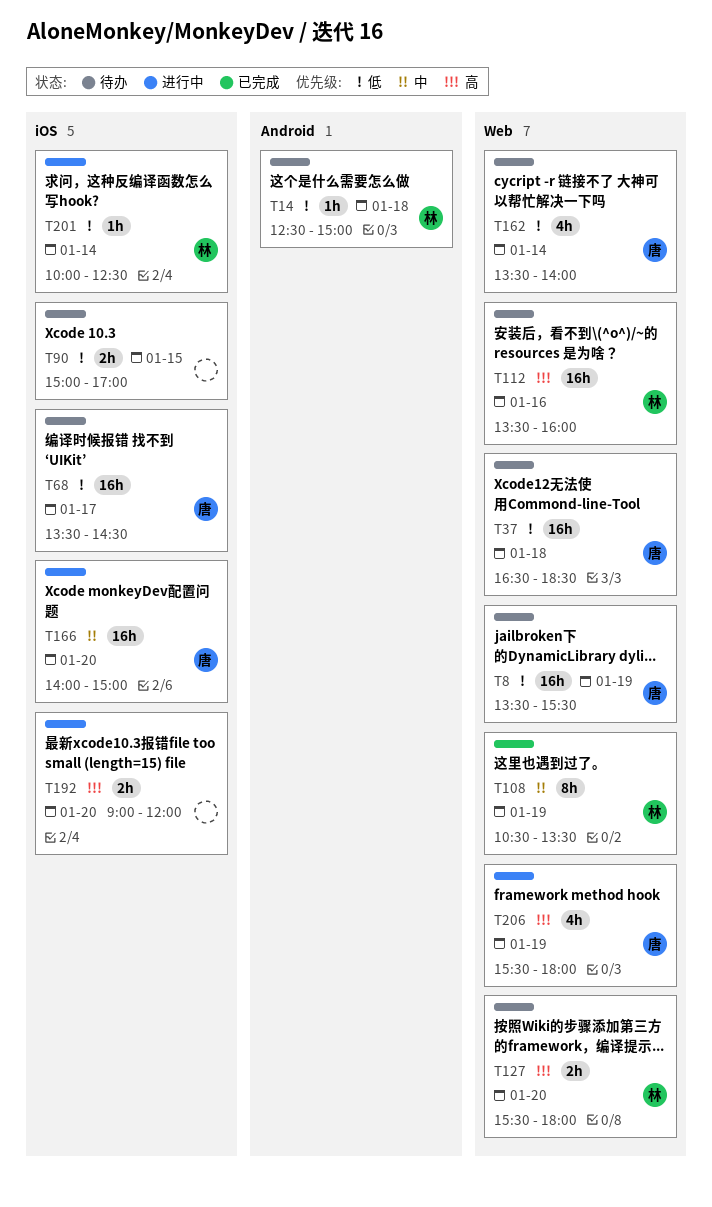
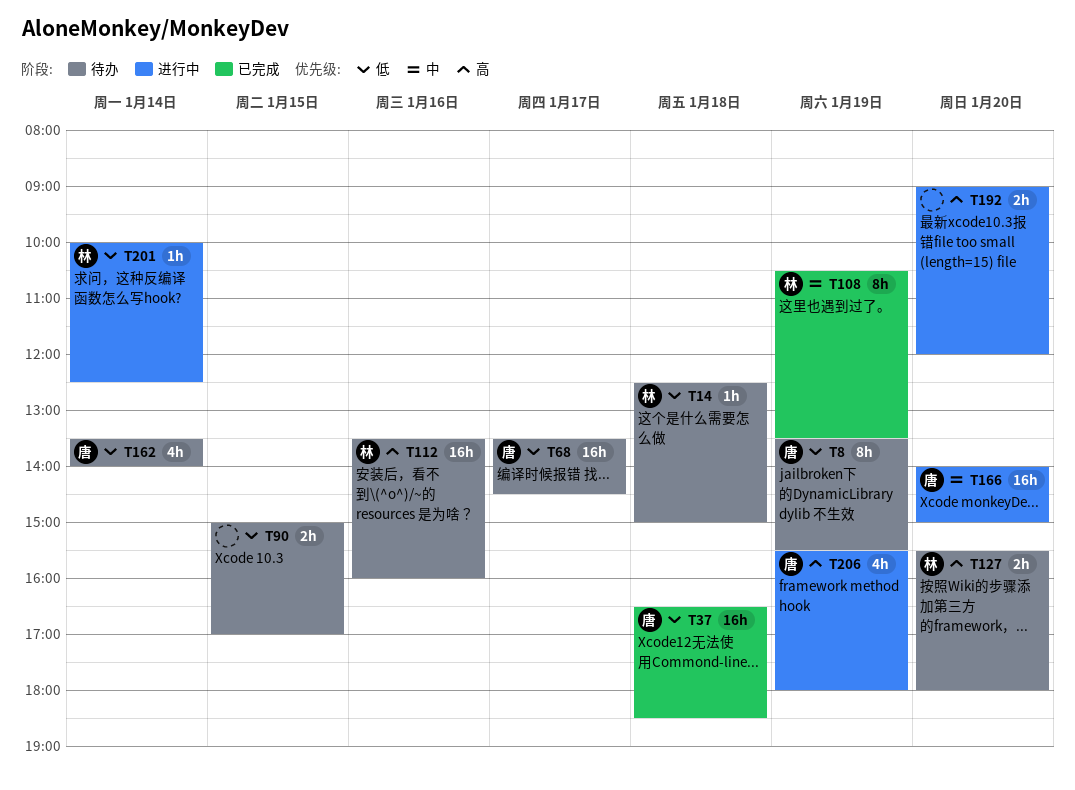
T8, estimate: 16h -> 8h
T37, status: 待办 -> 已完成

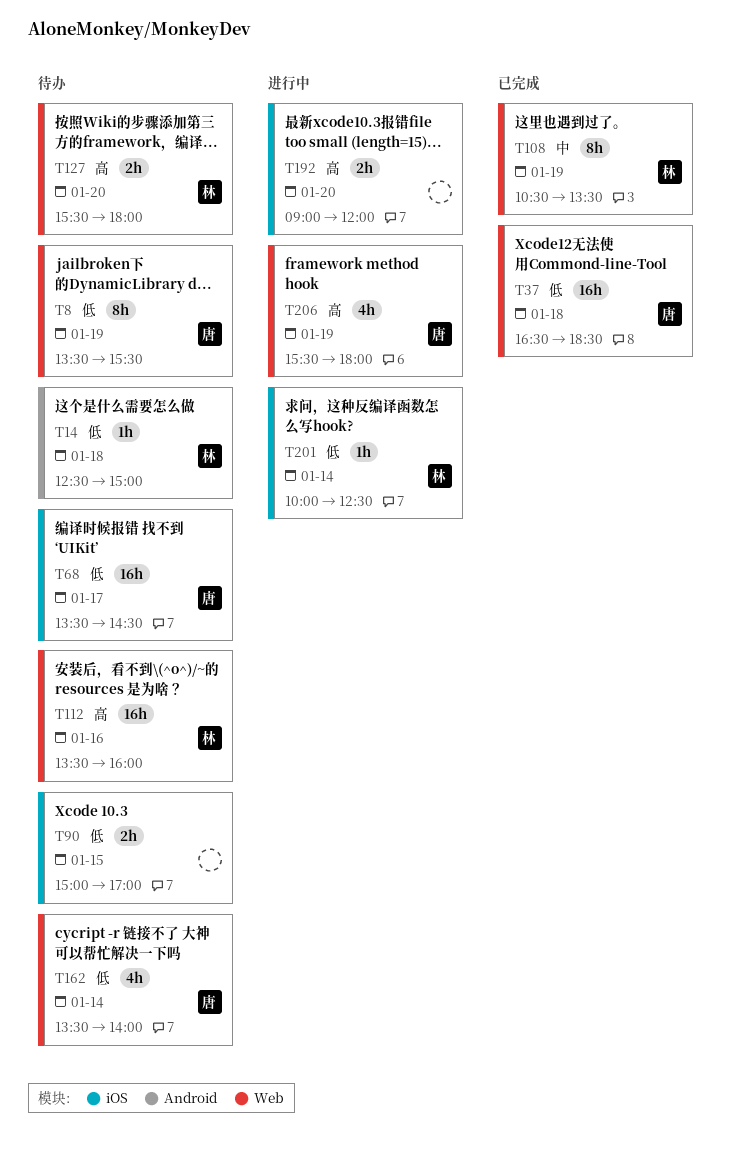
T166: present -> none

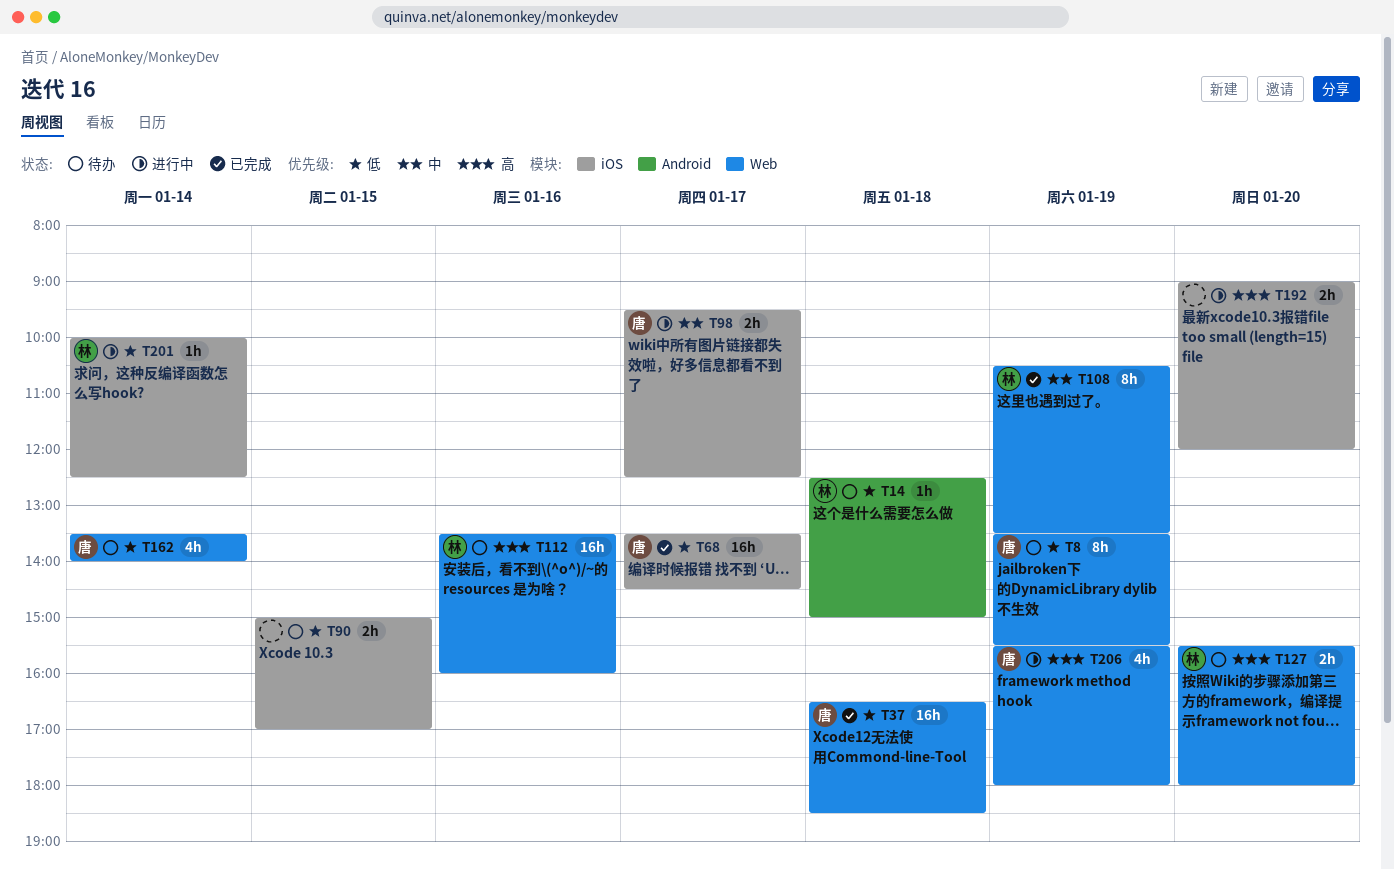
T68, status: 待办 -> 已完成
T98: none -> present

